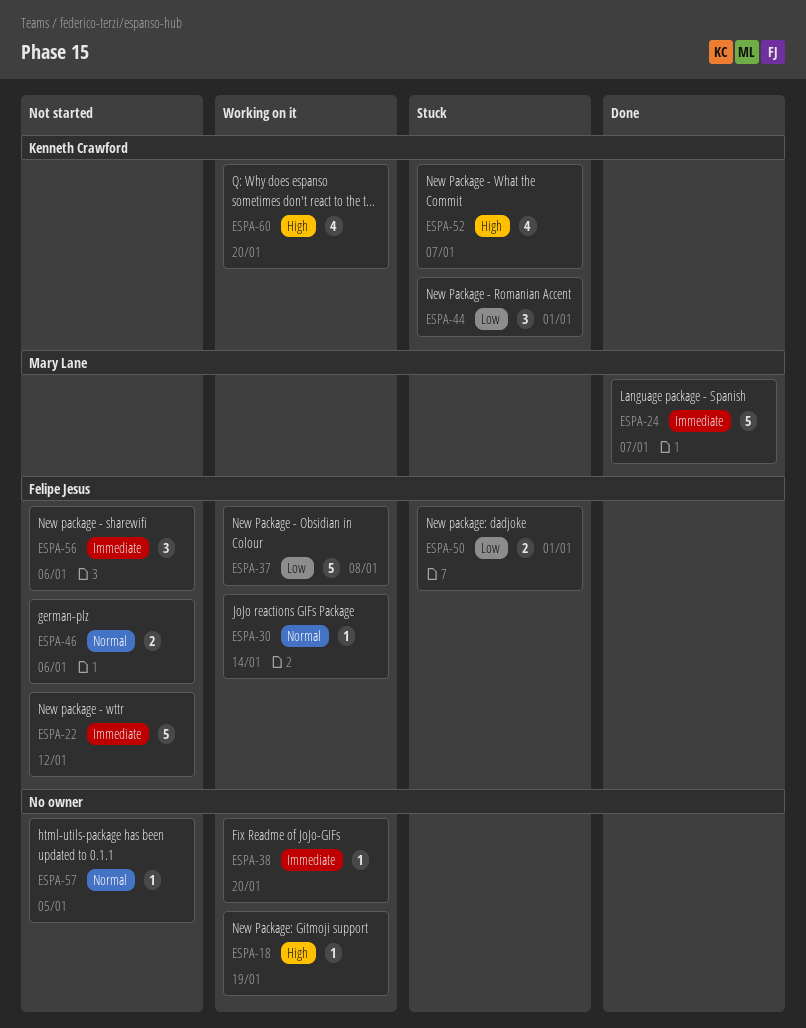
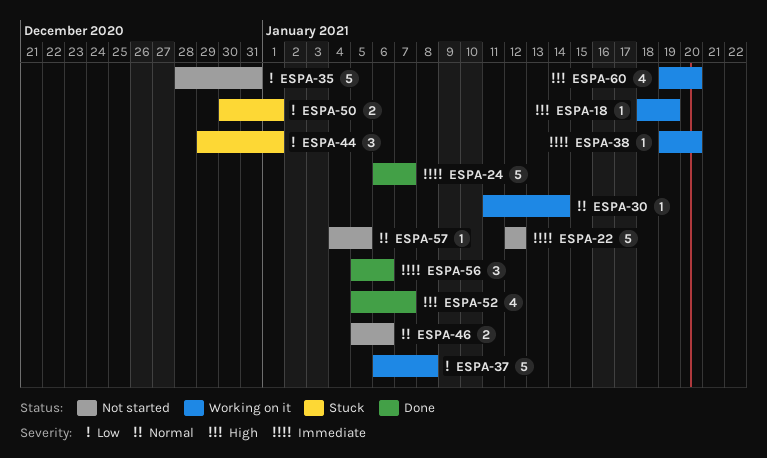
ESPA-35: none -> present
ESPA-52, status: Stuck -> Done
ESPA-56, status: Not started -> Done

